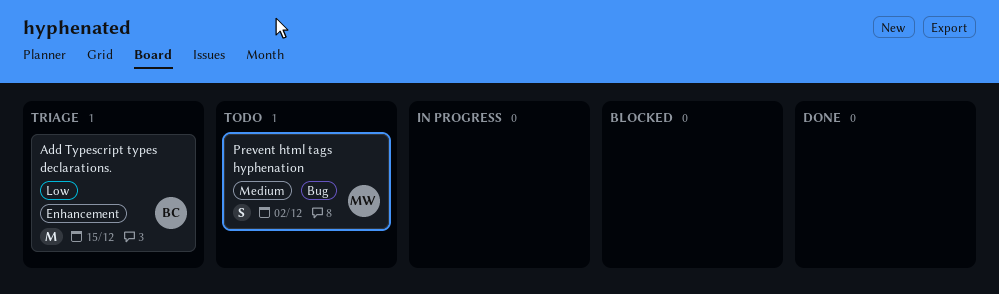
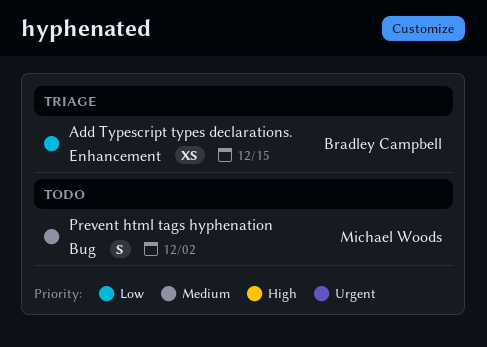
Add Typescript types declarations., estimate: M -> XS

